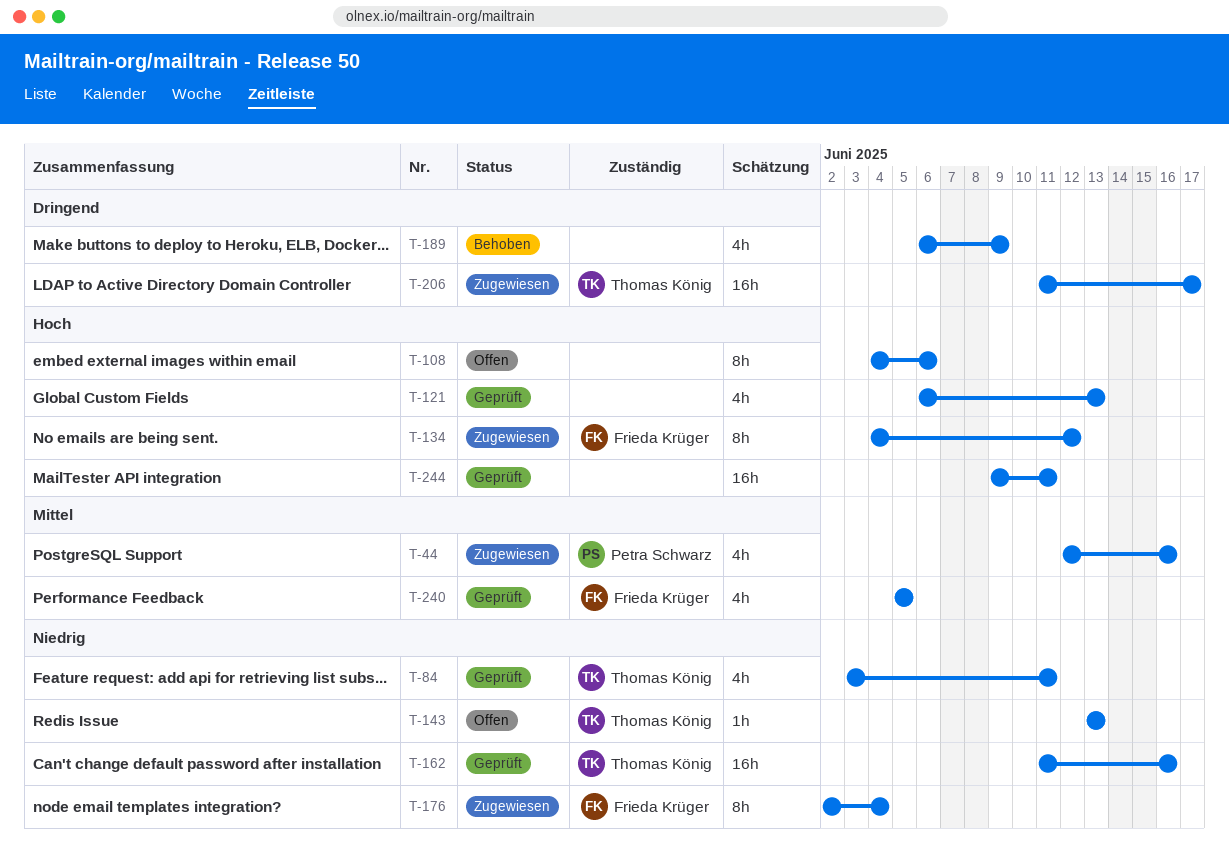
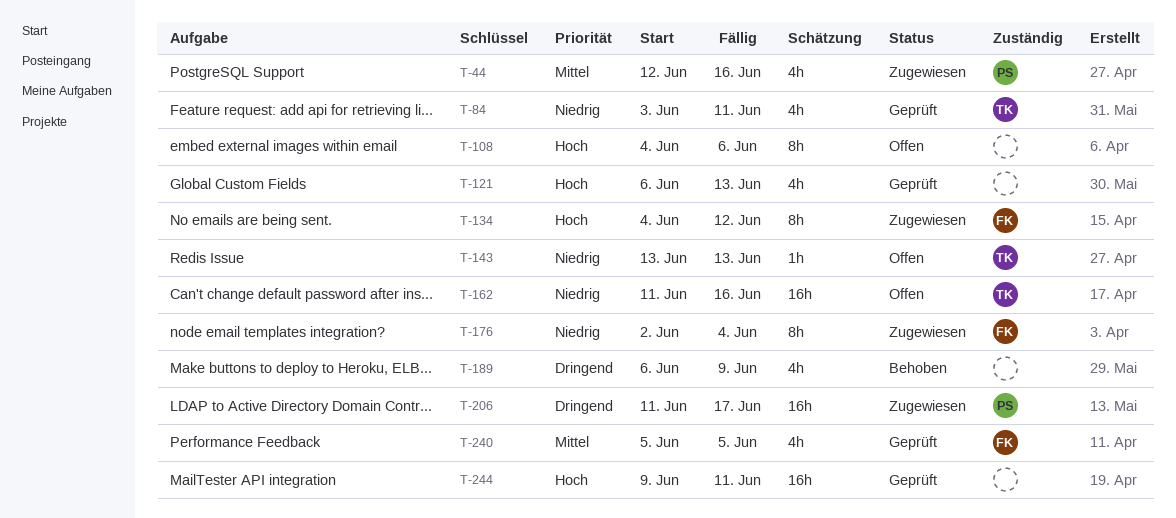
T-162, status: Geprüft -> Offen
T-206, owner: Thomas König -> Petra Schwarz

